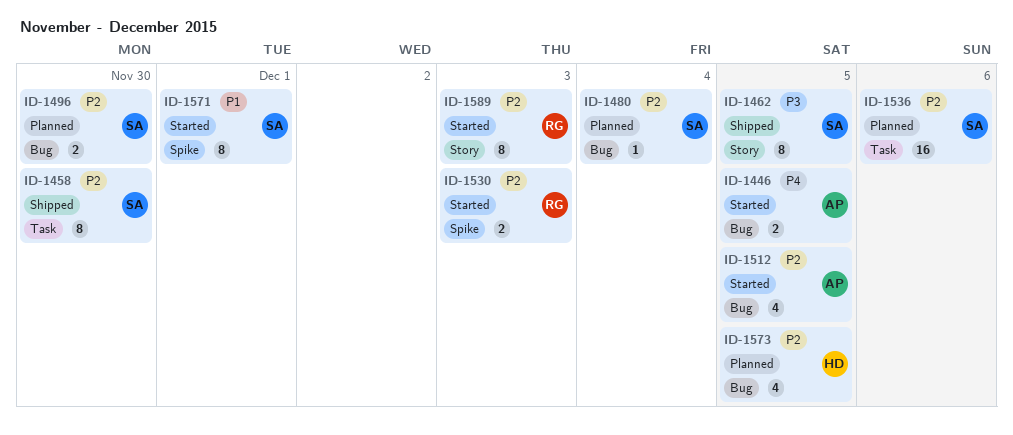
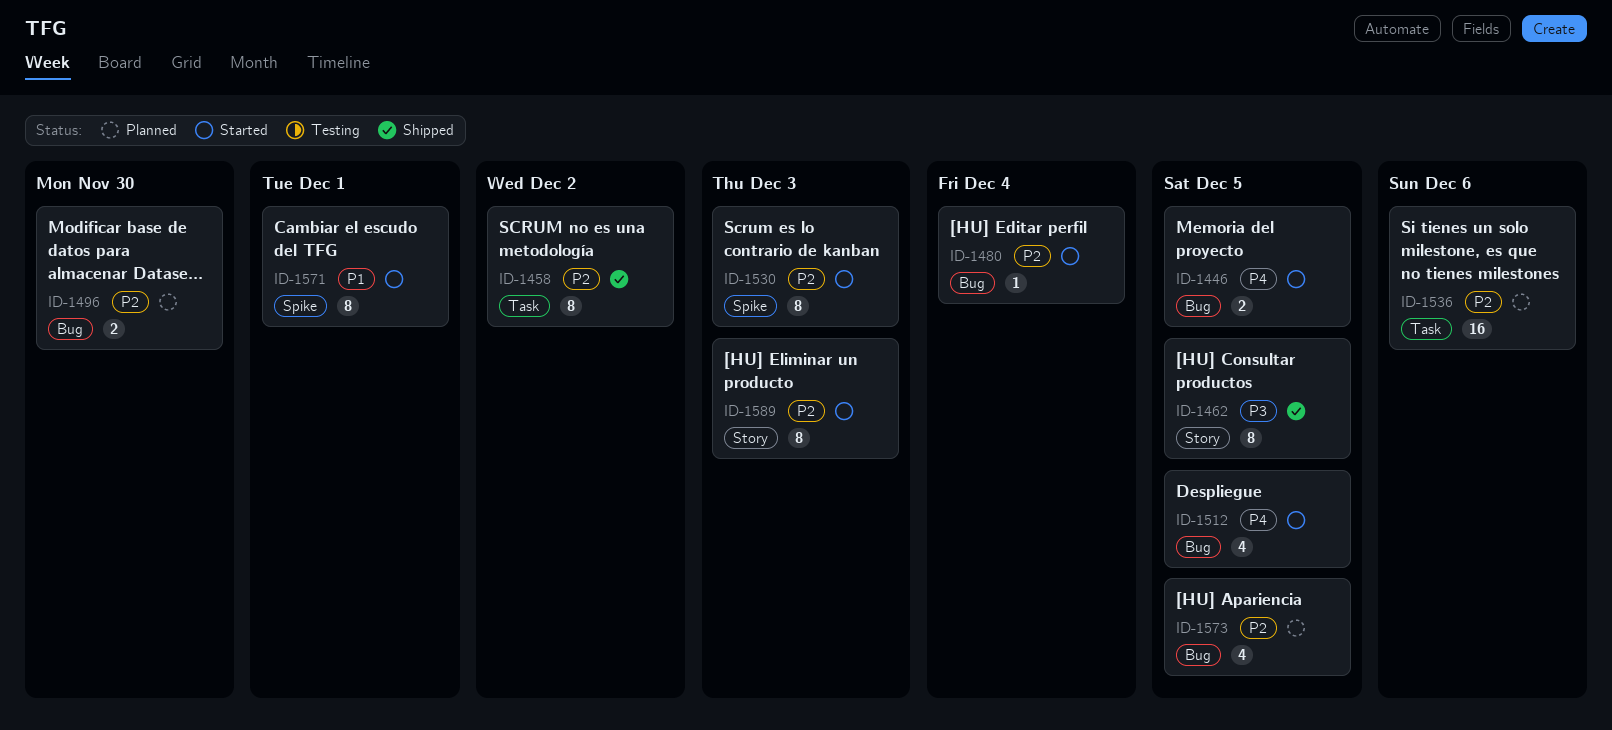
ID-1458, due: Nov 30 -> Dec 2
ID-1480, status: Planned -> Started
ID-1512, priority: P2 -> P4
ID-1530, estimate: 2 -> 8

